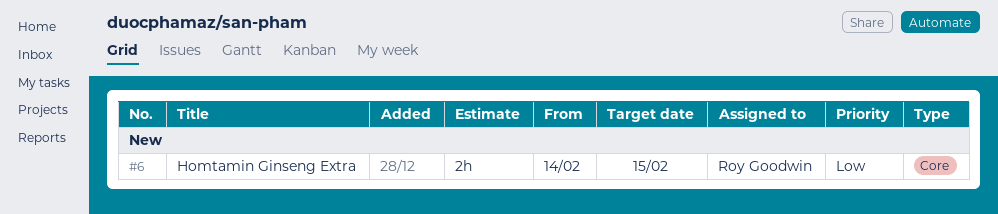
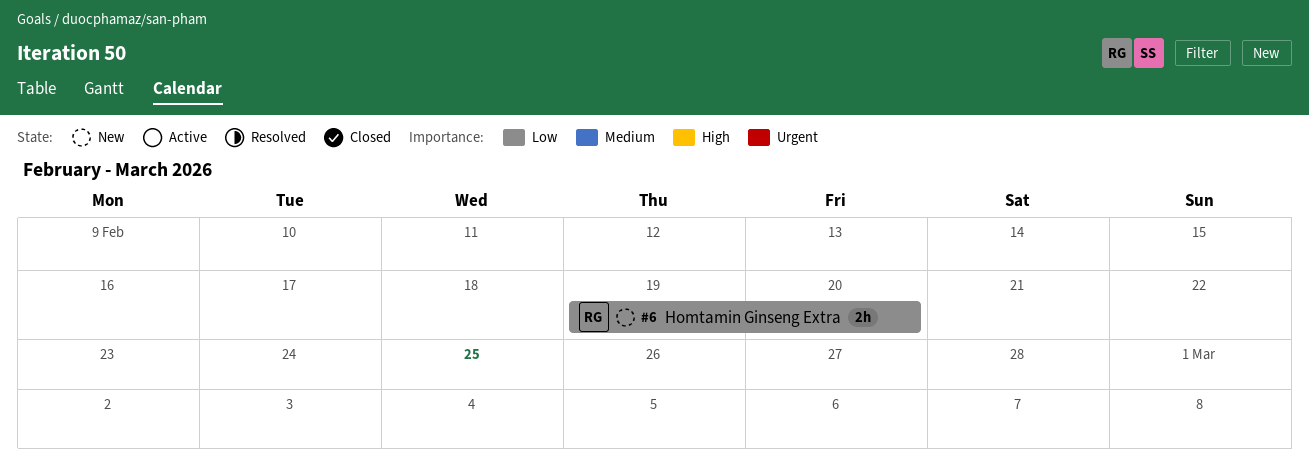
#6, start: Feb 14 -> Feb 19
#6, due: Feb 15 -> Feb 20

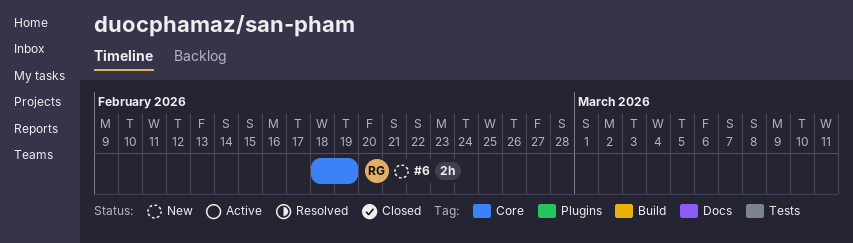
#6, start: Feb 19 -> Feb 18
#6, due: Feb 20 -> Feb 19

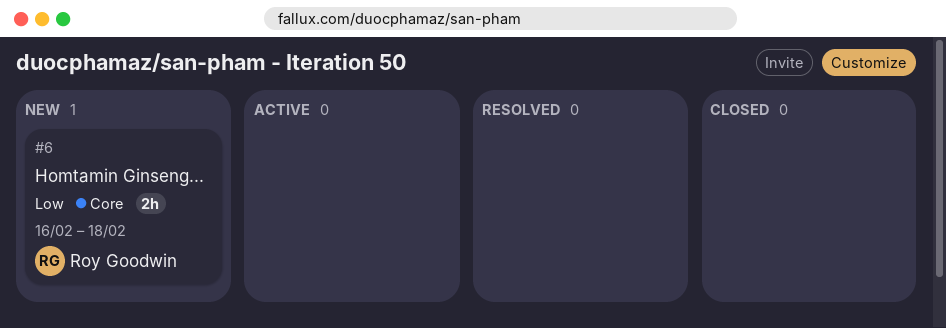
#6, start: Feb 18 -> Feb 16
#6, due: Feb 19 -> Feb 18

